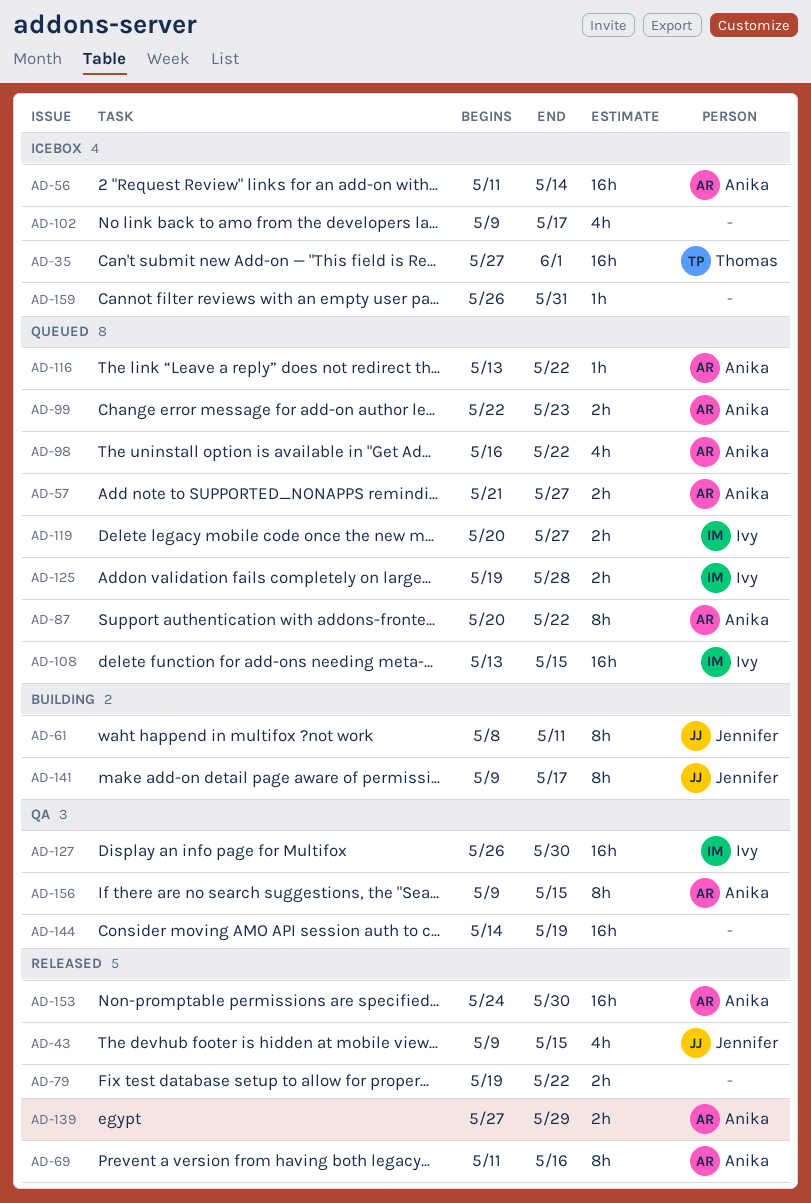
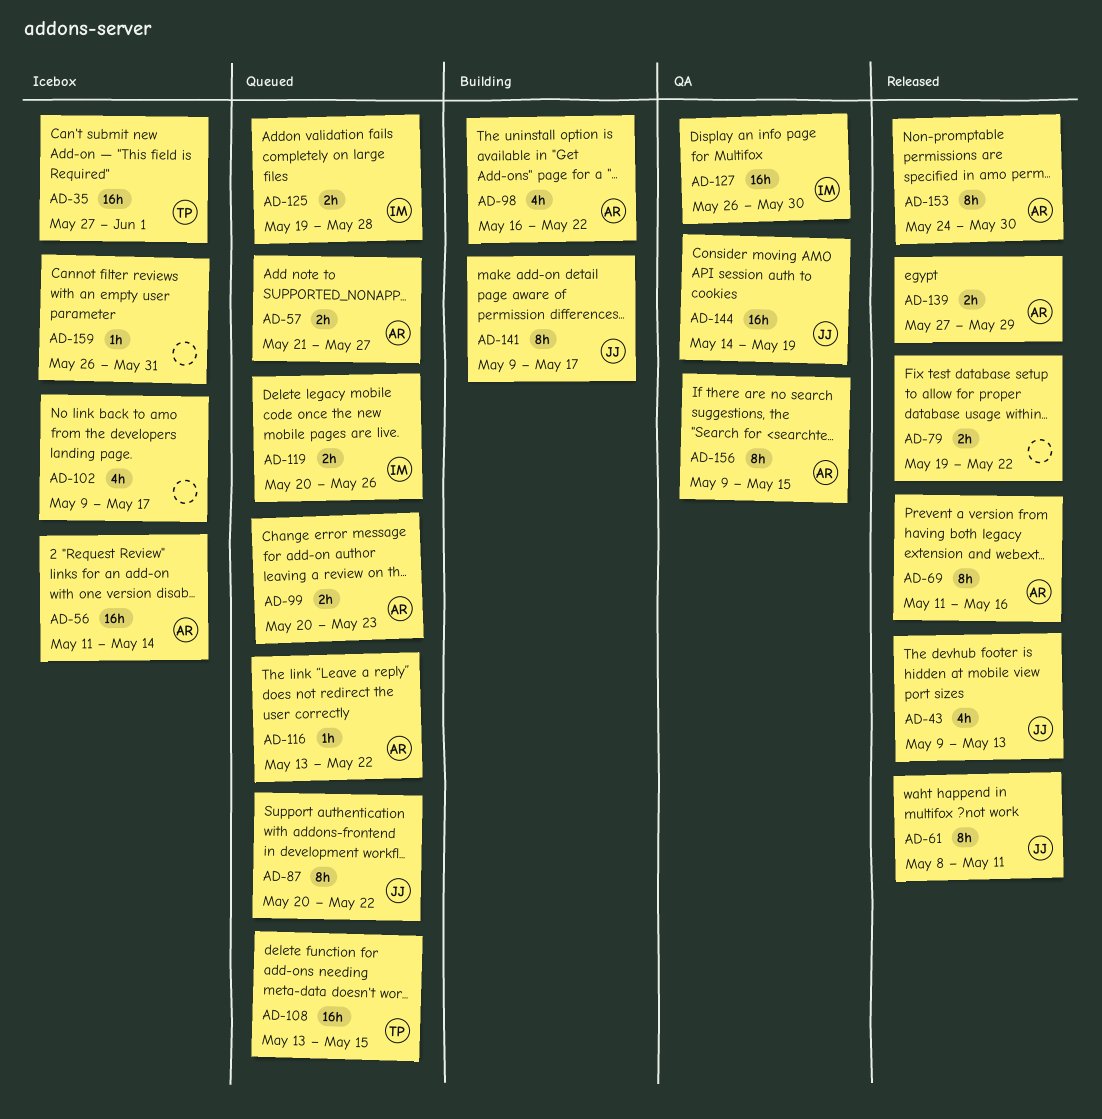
AD-43, due: May 15 -> May 13
AD-61, status: Building -> Released
AD-87, owner: Anika -> Jennifer
AD-98, status: Queued -> Building
AD-99, start: May 22 -> May 20
AD-108, owner: Ivy -> Thomas
AD-119, due: May 27 -> May 26
AD-144, owner: none -> Jennifer
AD-153, estimate: 16h -> 8h

